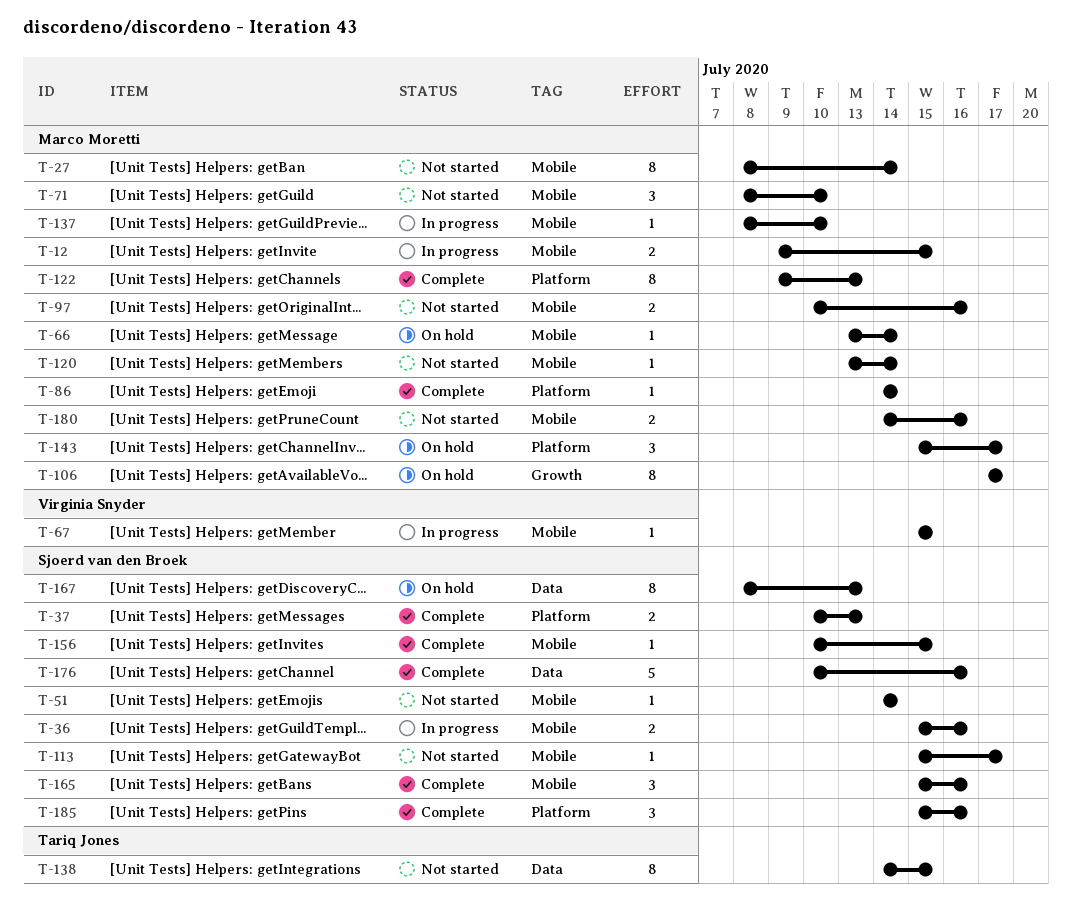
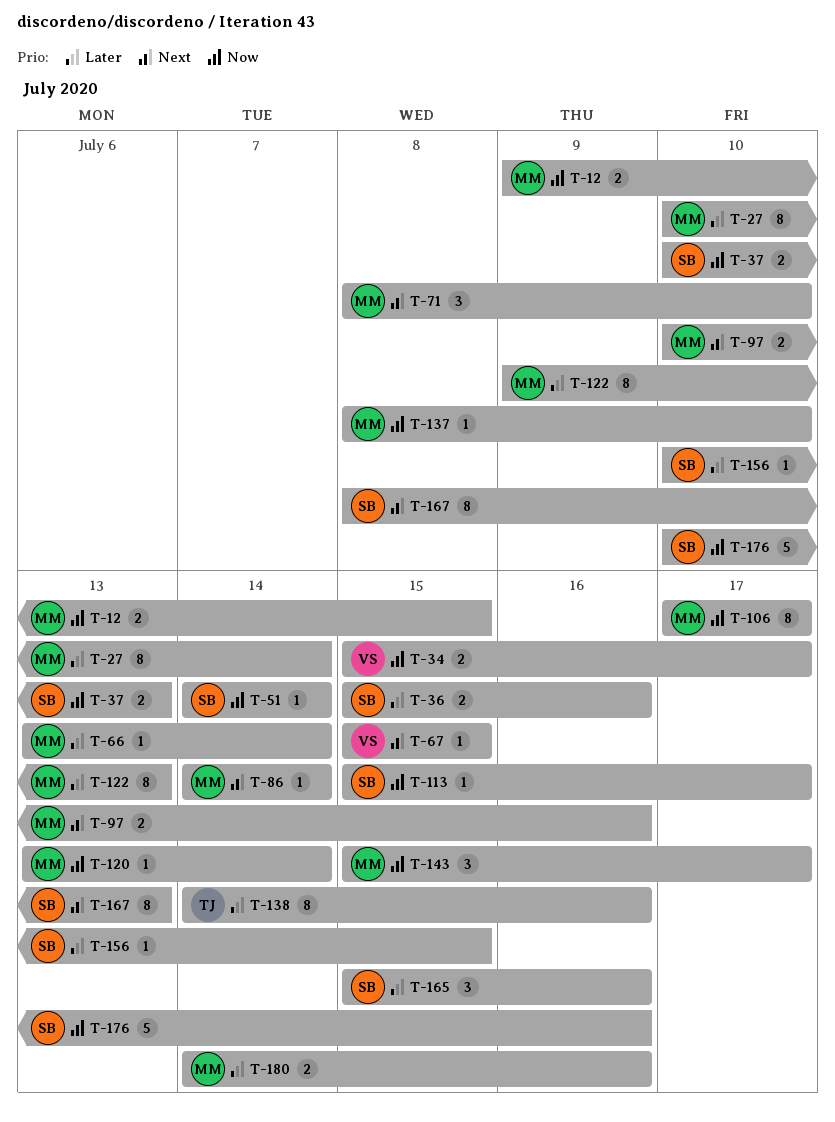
T-27, start: Jul 8 -> Jul 10
T-34: none -> present
T-138, due: Jul 15 -> Jul 16
T-185: present -> none

